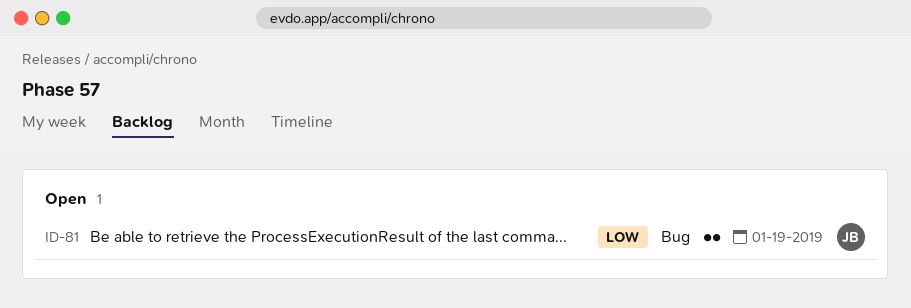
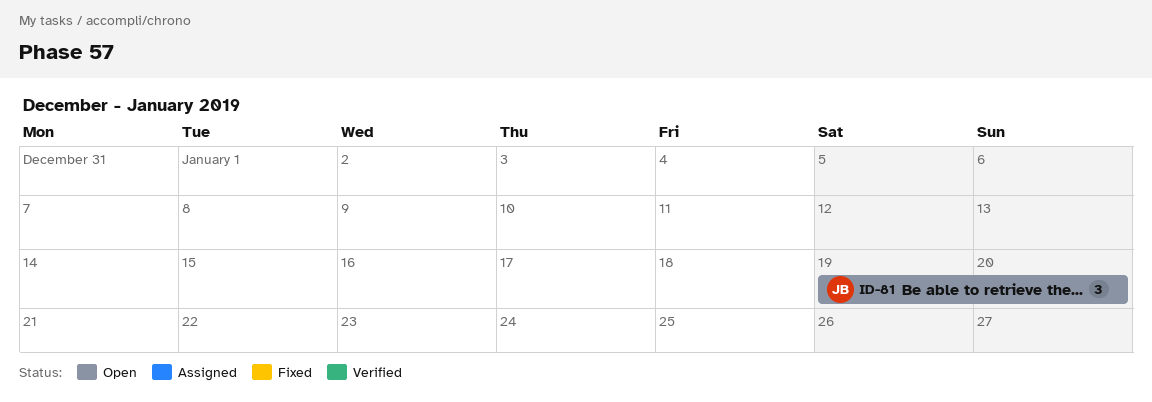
ID-81, estimate: 2 -> 3
ID-81, due: Jan 19 -> Jan 20

